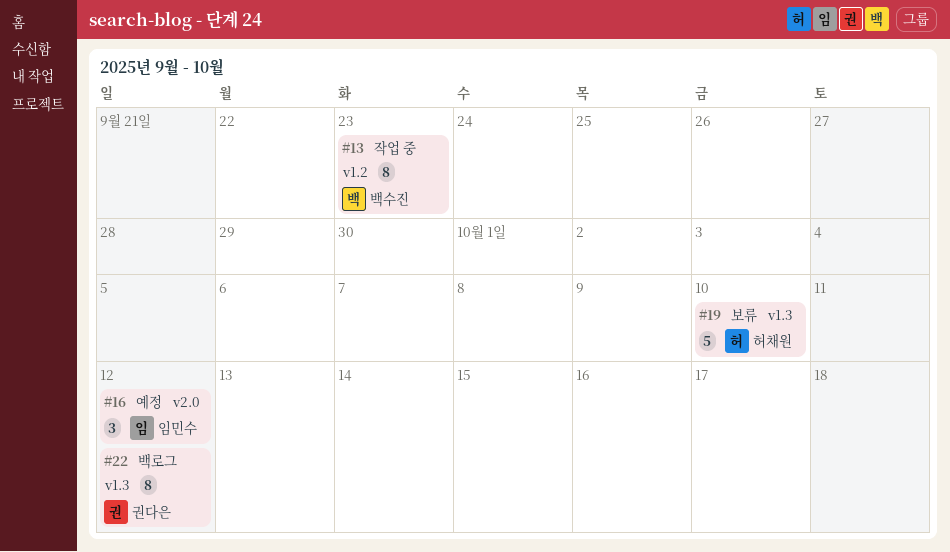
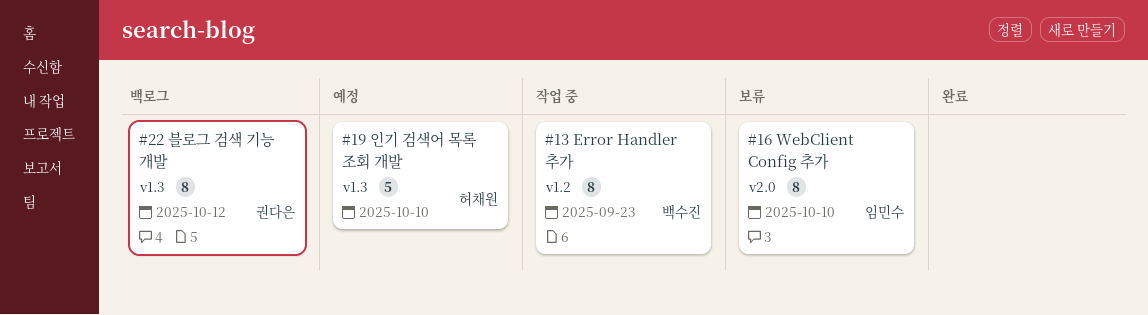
#16, status: 예정 -> 보류
#16, estimate: 3 -> 8
#16, due: Oct 12 -> Oct 10
#19, status: 보류 -> 예정

